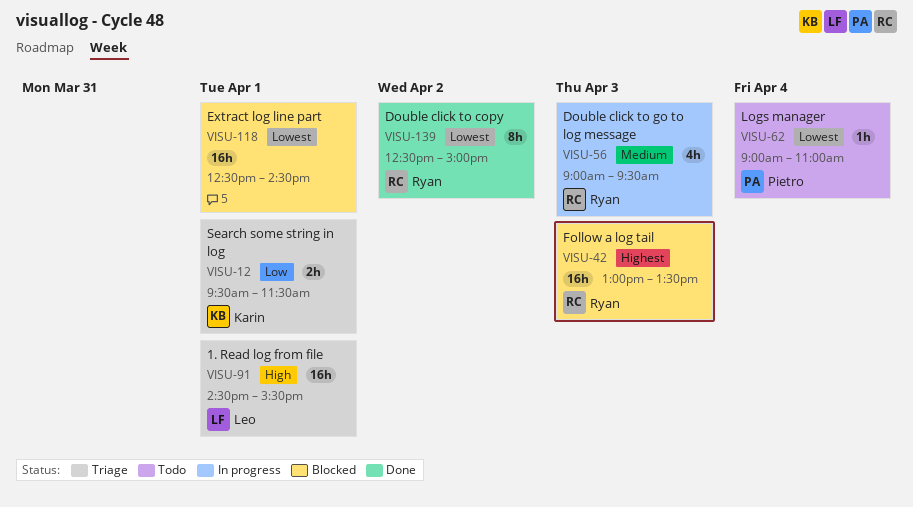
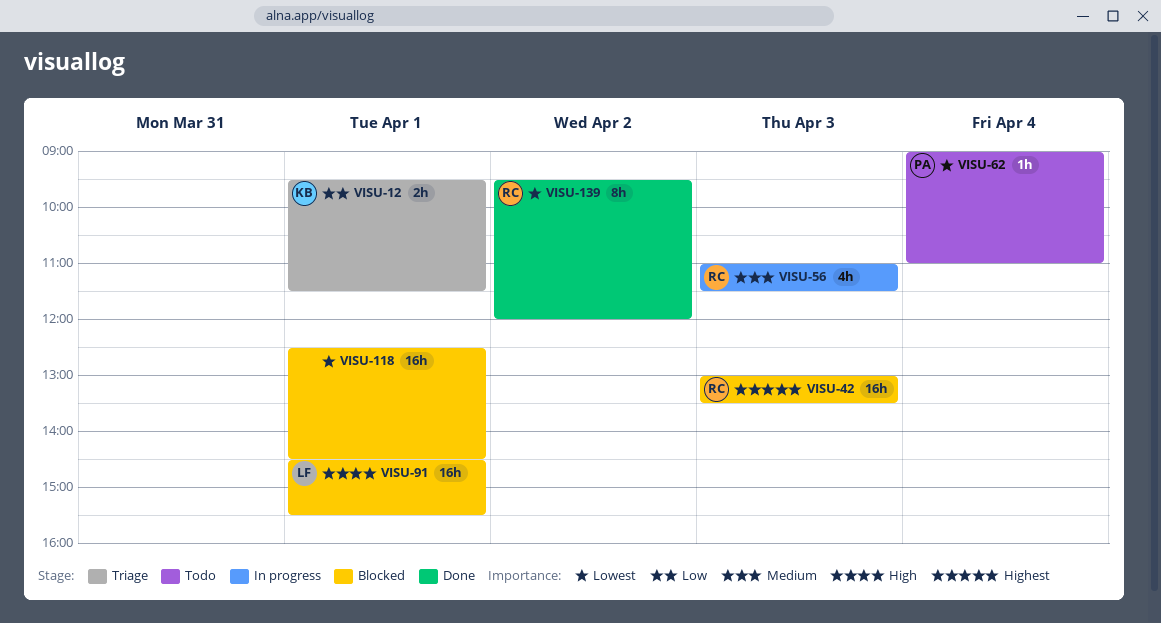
VISU-56, begins: 09:00 -> 11:00
VISU-56, ends: 09:30 -> 11:30
VISU-91, status: Triage -> Blocked
VISU-139, begins: 12:30 -> 09:30
VISU-139, ends: 15:00 -> 12:00

